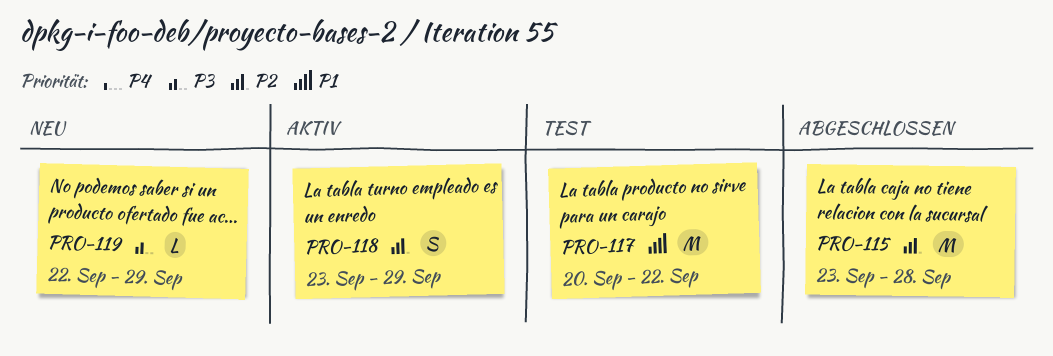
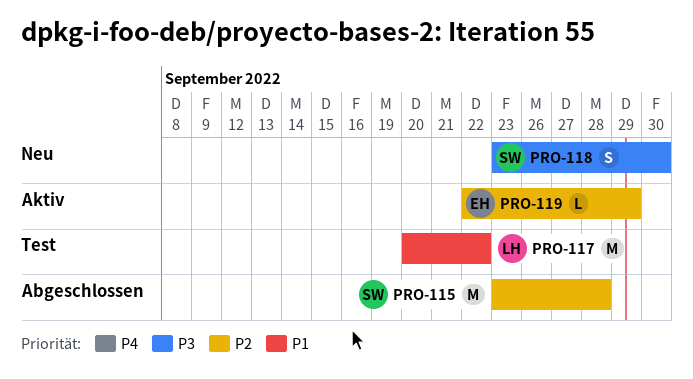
PRO-118, status: Aktiv -> Neu
PRO-118, priority: P2 -> P3
PRO-118, due: Sep 29 -> Sep 30
PRO-119, status: Neu -> Aktiv
PRO-119, priority: P3 -> P2

